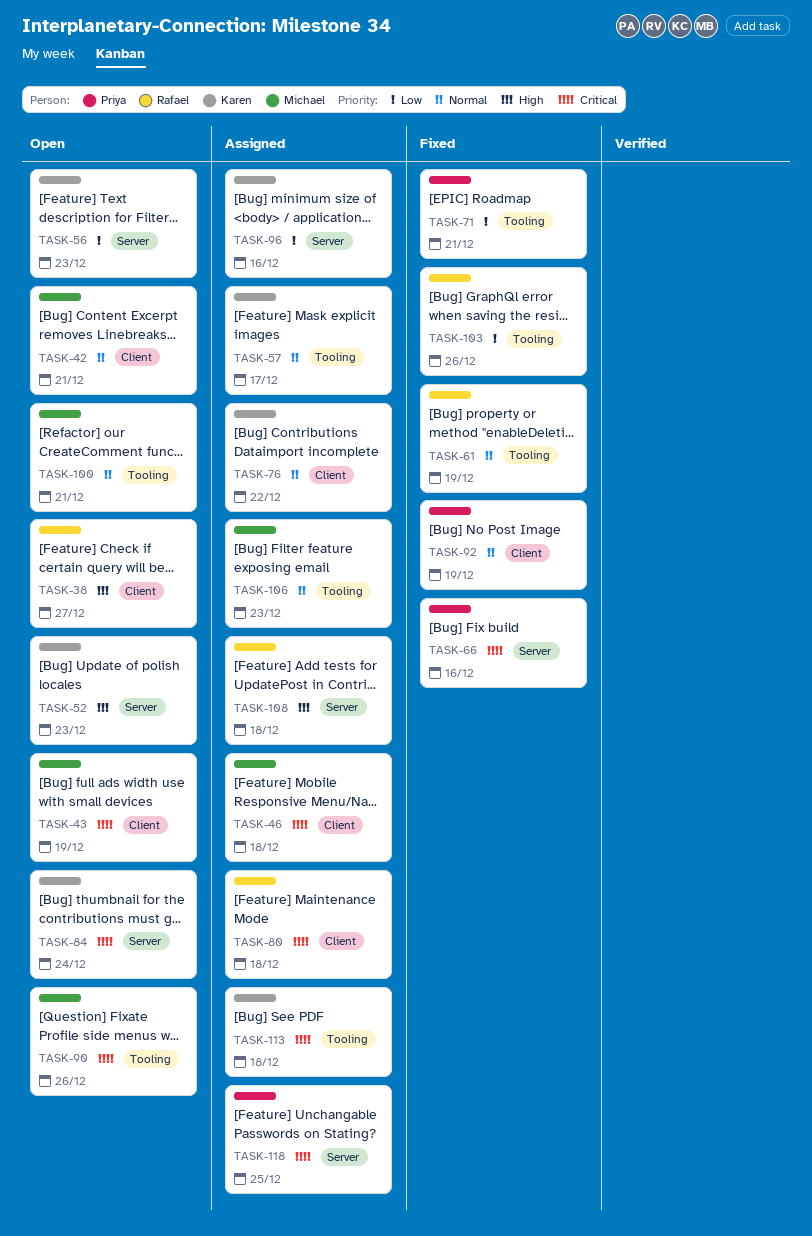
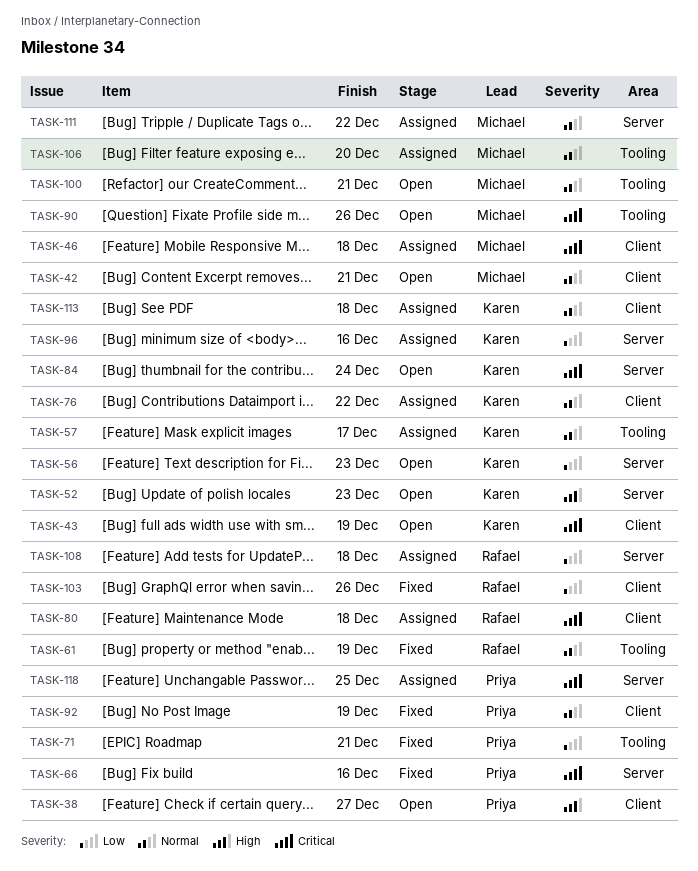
TASK-38, owner: Rafael -> Priya
TASK-43, owner: Michael -> Karen
TASK-103, label: Tooling -> Client
TASK-106, due: Dec 23 -> Dec 20
TASK-108, priority: High -> Low
TASK-111: none -> present
TASK-113, priority: Critical -> Normal
TASK-113, label: Tooling -> Client

